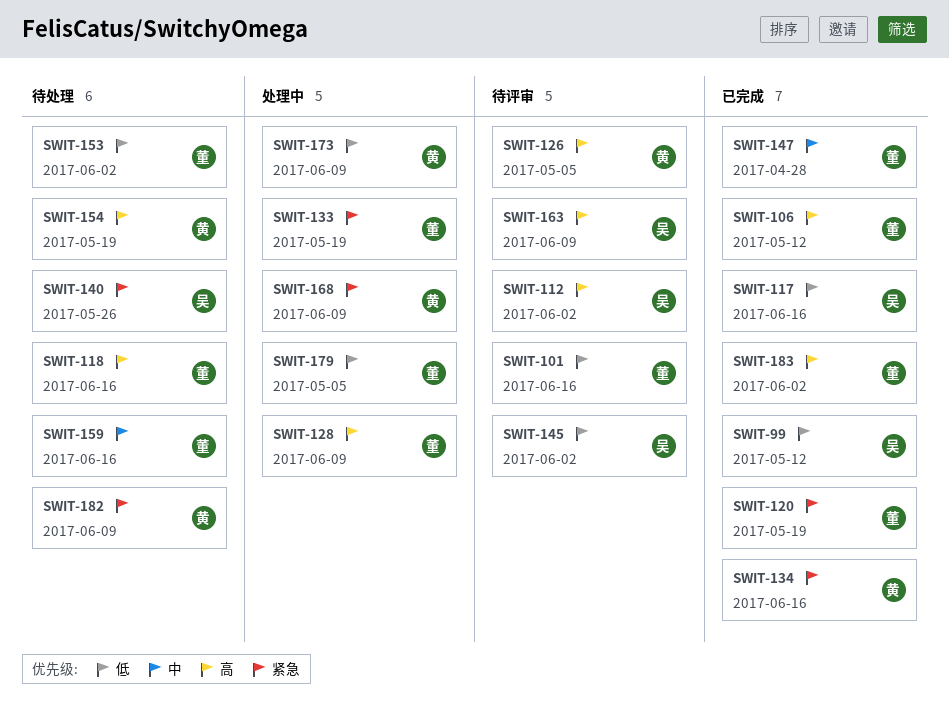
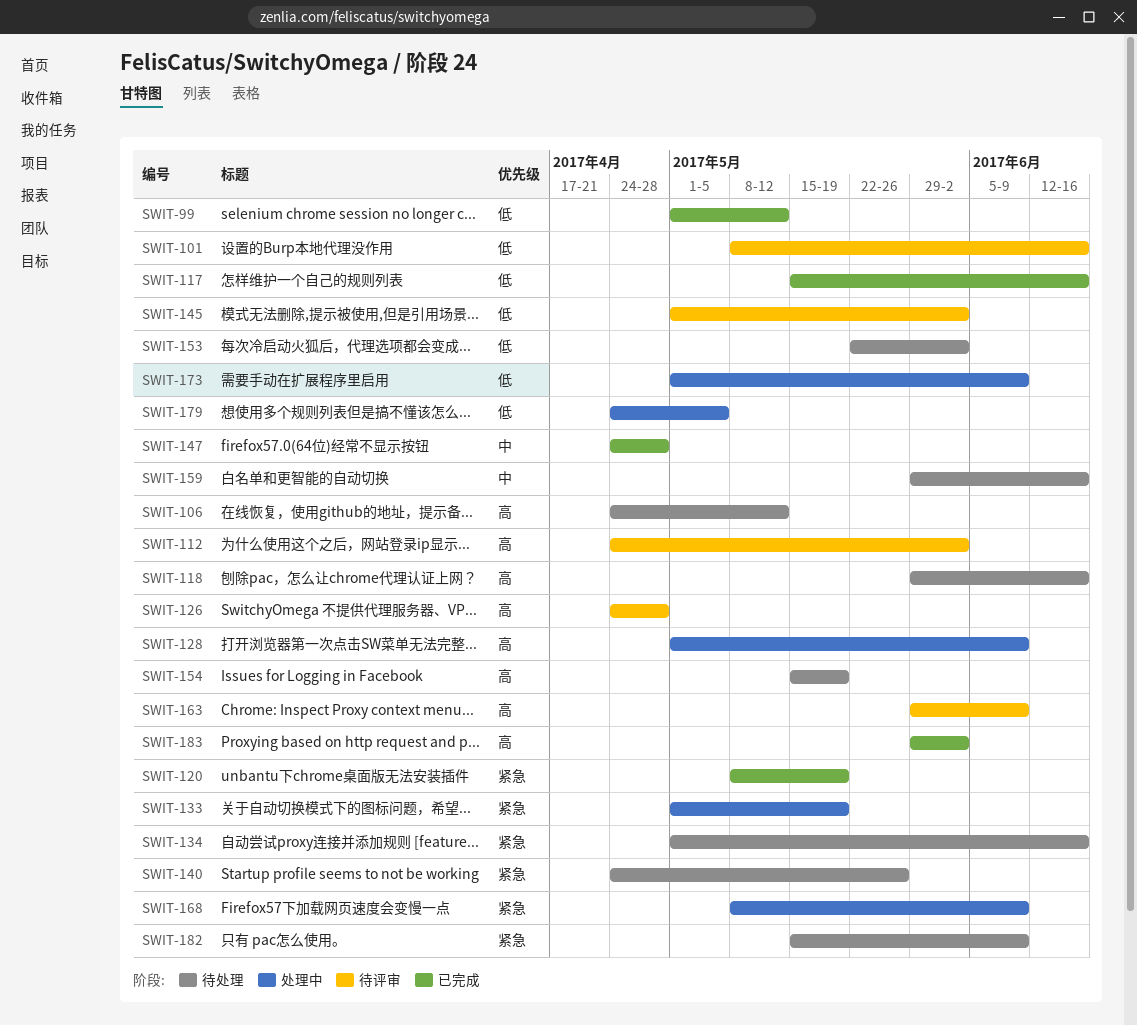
SWIT-106, status: 已完成 -> 待处理
SWIT-126, due: May 5 -> Apr 28
SWIT-134, status: 已完成 -> 待处理

